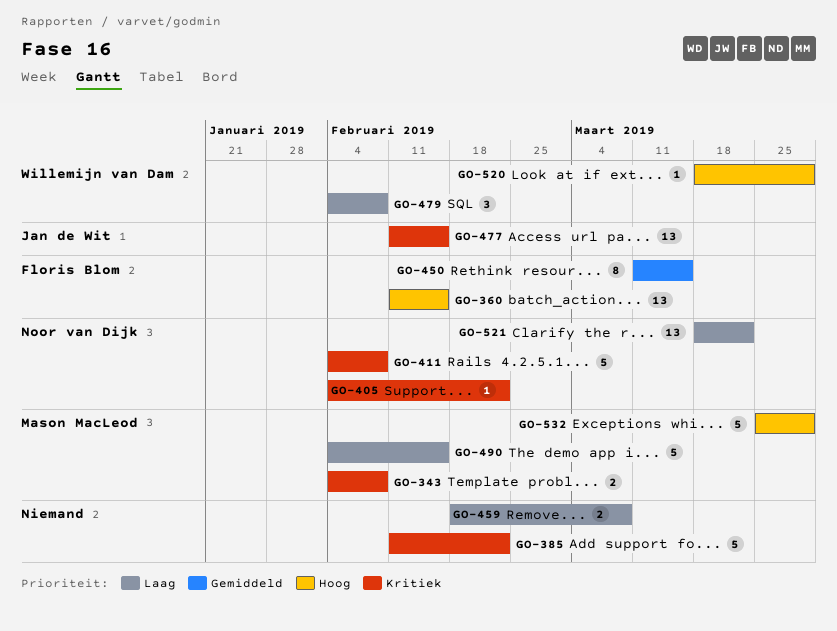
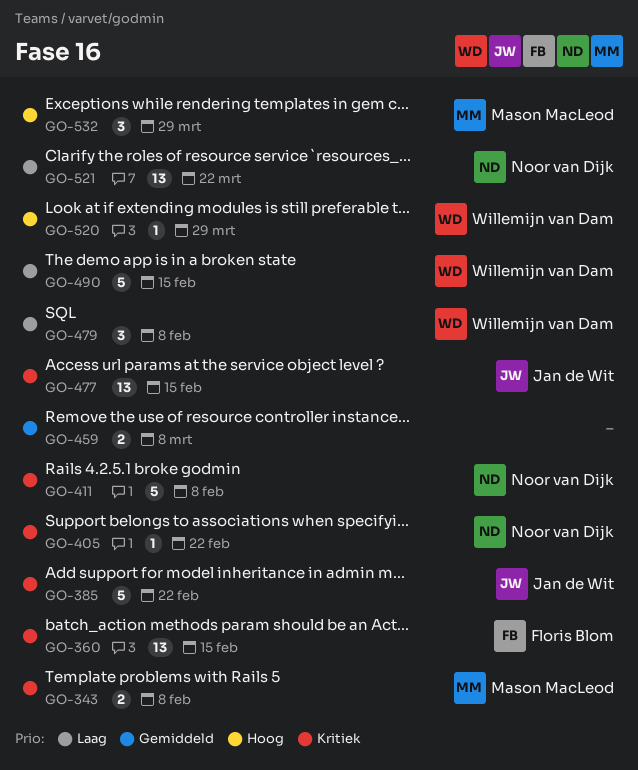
GO-360, priority: Hoog -> Kritiek
GO-385, owner: none -> Jan de Wit
GO-450: present -> none
GO-459, priority: Laag -> Gemiddeld
GO-490, owner: Mason MacLeod -> Willemijn van Dam
GO-532, estimate: 5 -> 3

